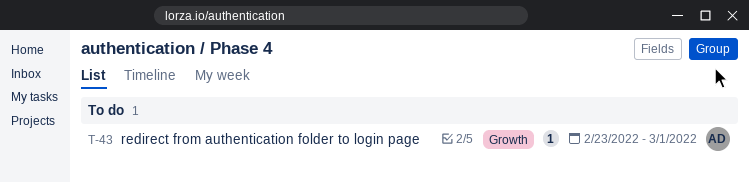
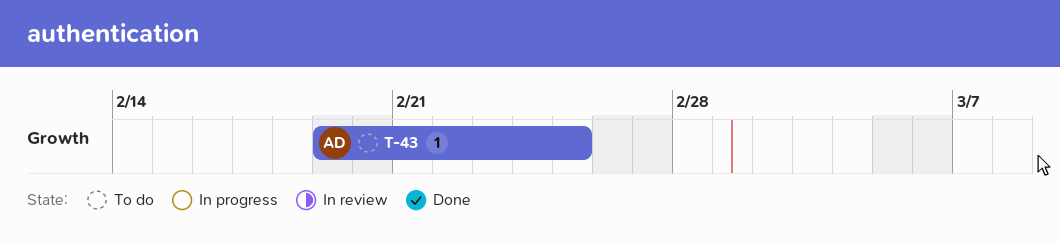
T-43, start: Feb 23 -> Feb 19
T-43, due: Mar 1 -> Feb 25

